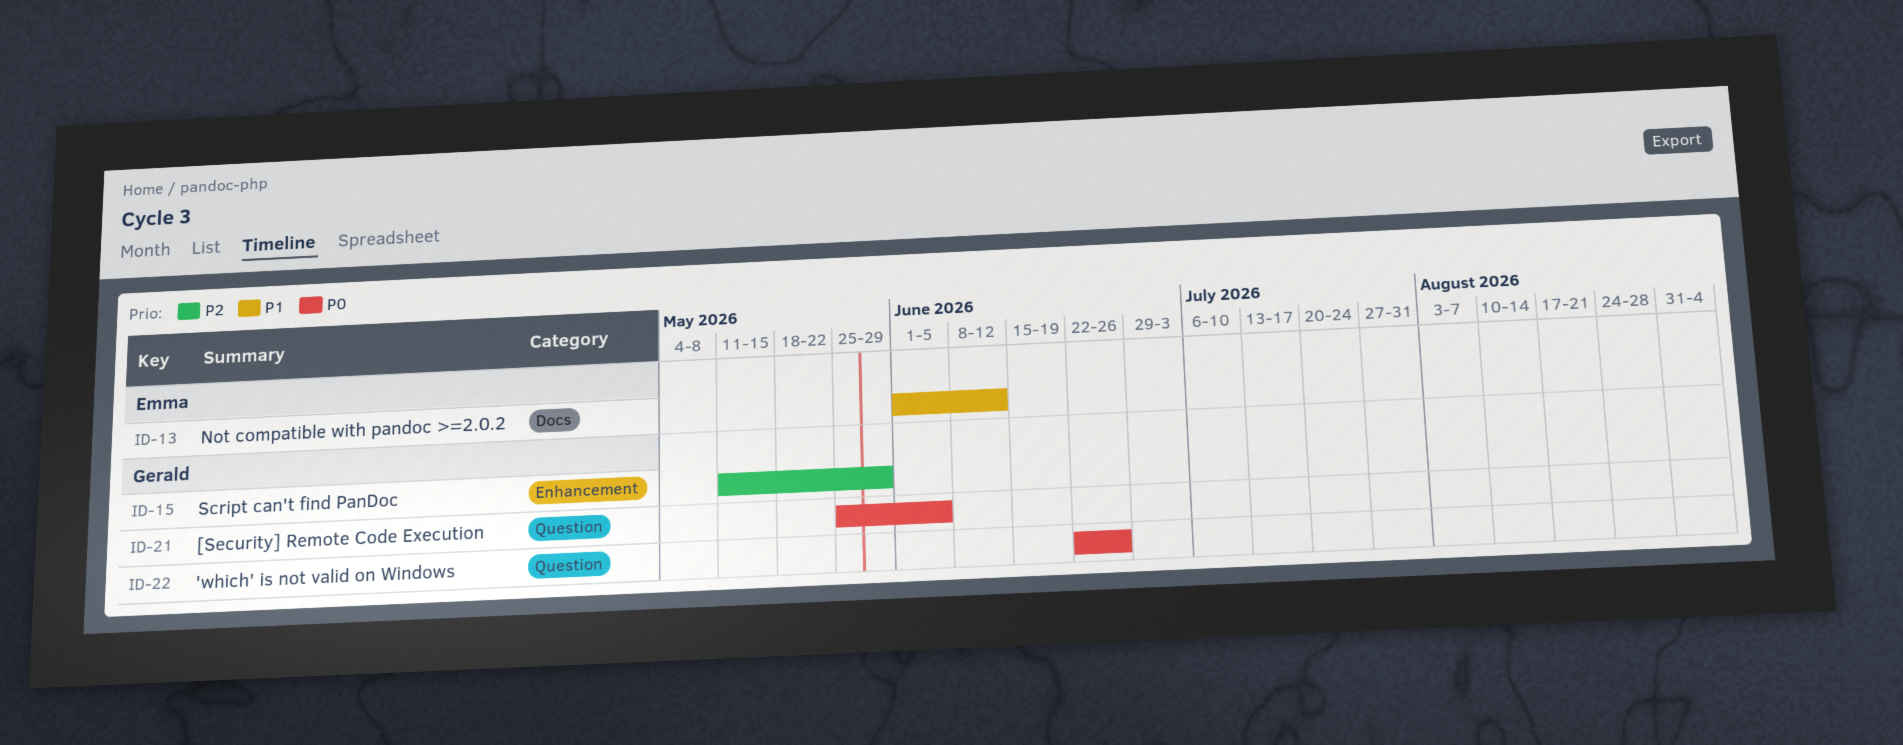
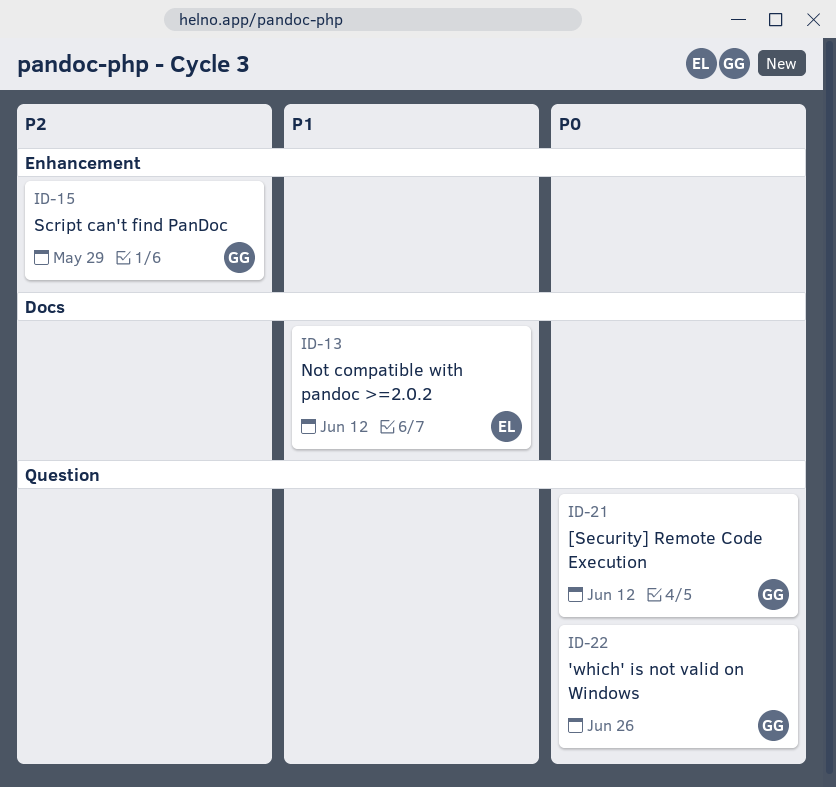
ID-21, due: Jun 5 -> Jun 12

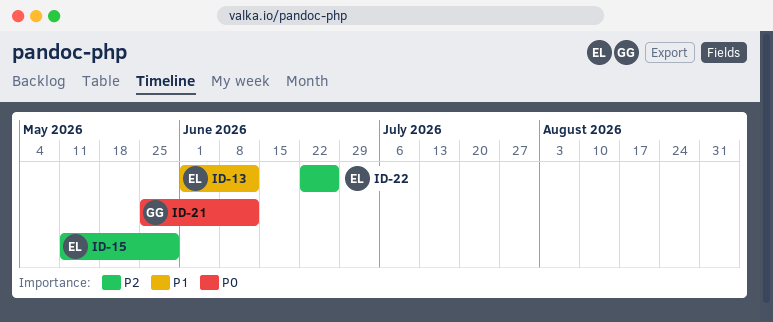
ID-15, owner: GG -> EL
ID-22, owner: GG -> EL
ID-22, priority: P0 -> P2

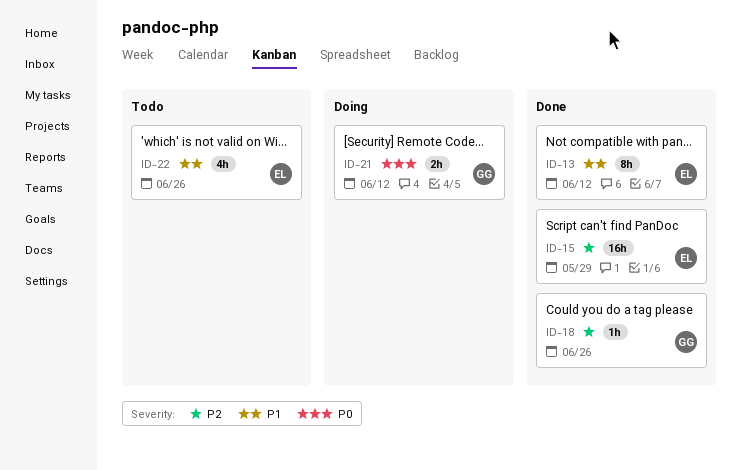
ID-18: none -> present
ID-22, priority: P2 -> P1

